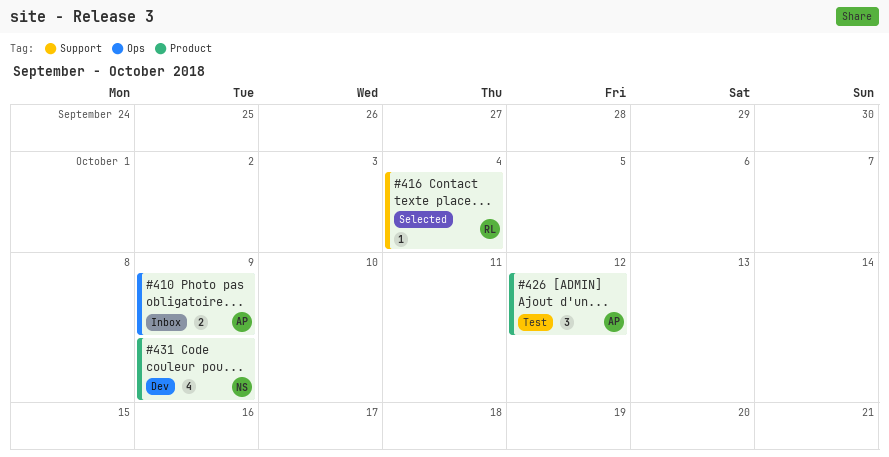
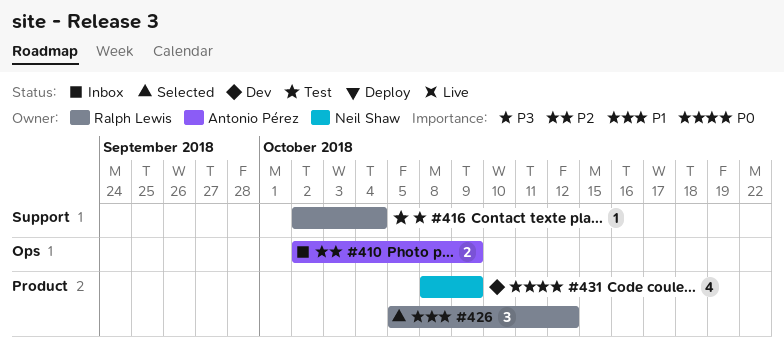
#416, status: Selected -> Test
#426, status: Test -> Selected
#426, owner: Antonio Pérez -> Ralph Lewis

